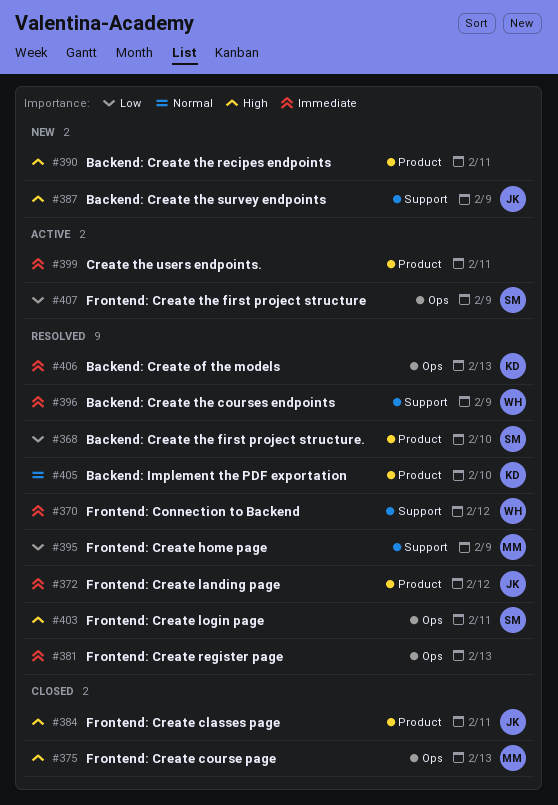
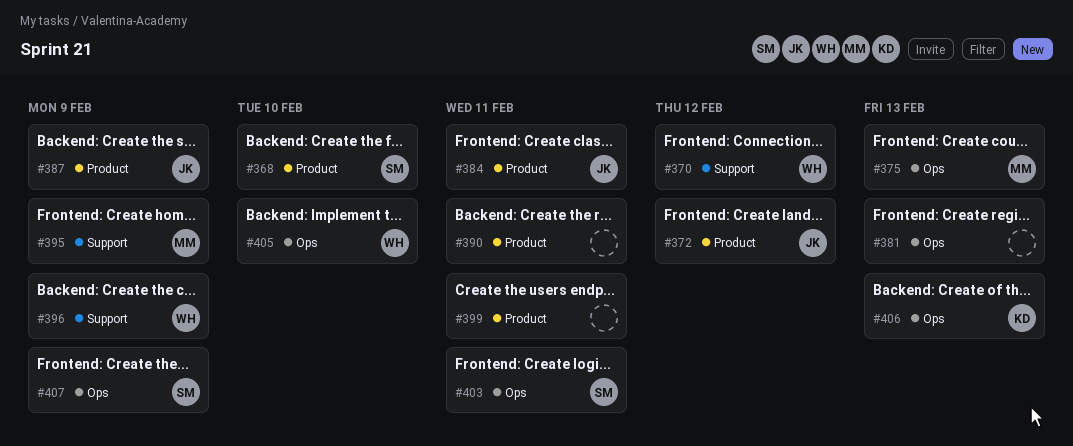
#387, label: Support -> Product
#405, owner: KD -> WH
#405, label: Product -> Ops

